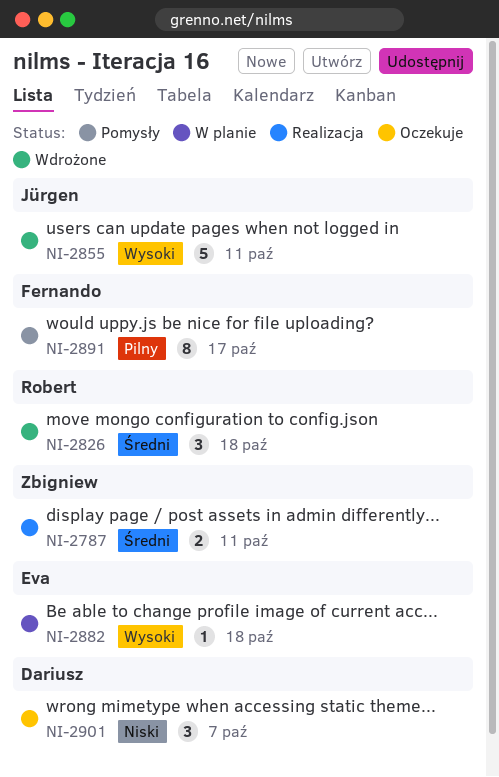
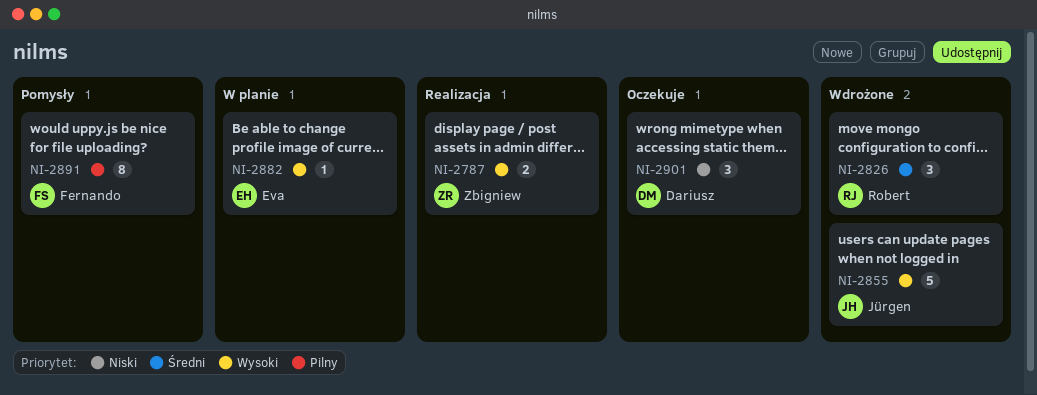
NI-2787, priority: Średni -> Wysoki

